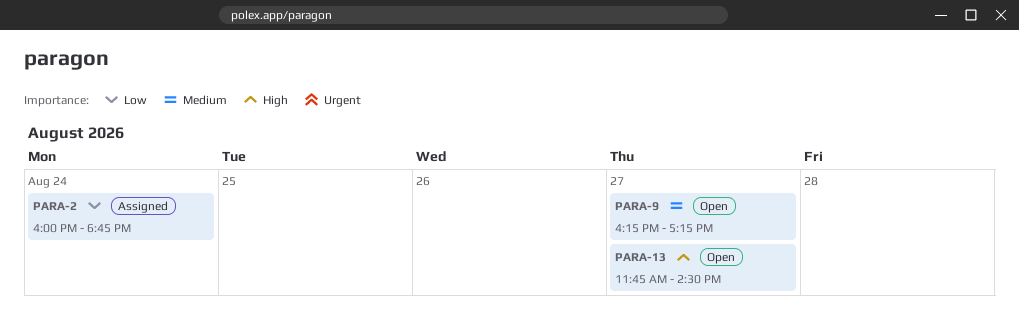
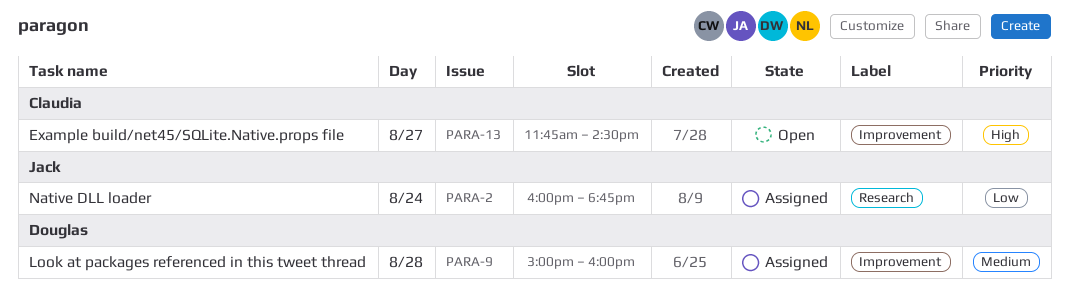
PARA-9, status: Open -> Assigned
PARA-9, day: Aug 27 -> Aug 28
PARA-9, begins: 16:15 -> 15:00
PARA-9, ends: 17:15 -> 16:00

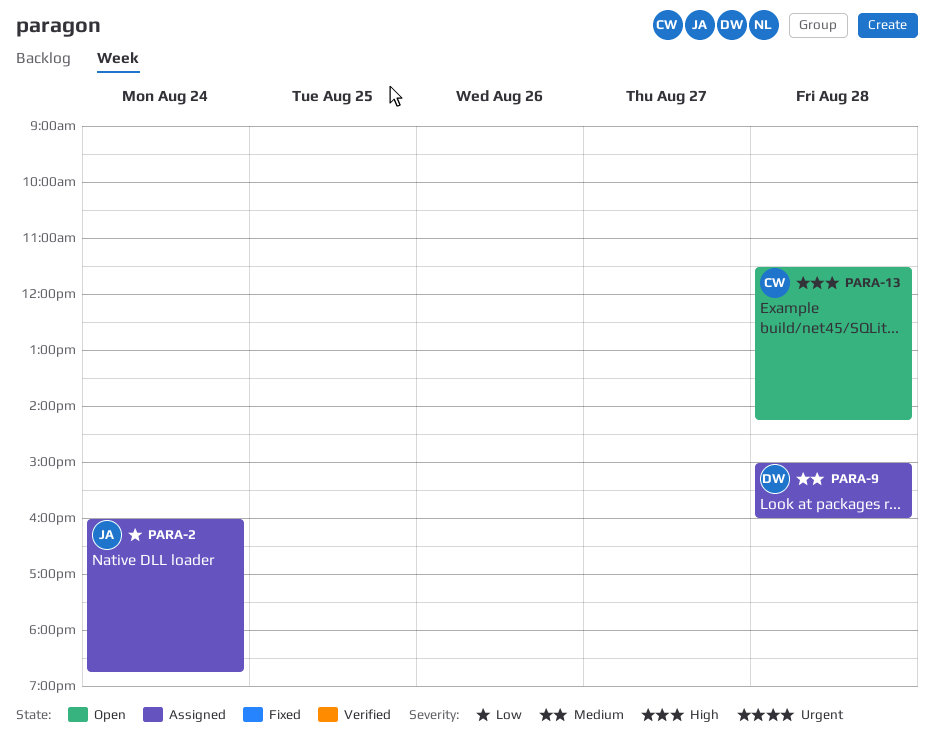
PARA-13, day: Aug 27 -> Aug 28
PARA-13, begins: 11:45 -> 11:30
PARA-13, ends: 14:30 -> 14:15

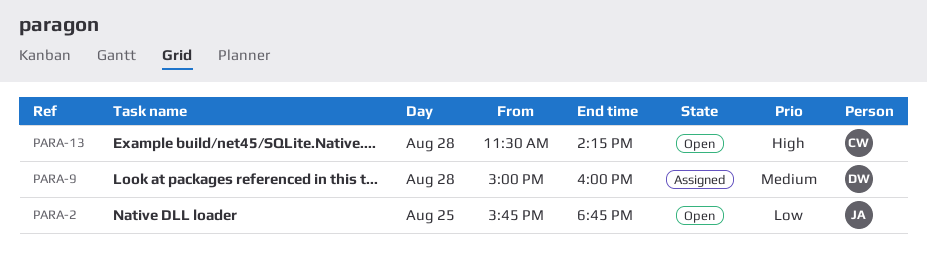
PARA-2, status: Assigned -> Open
PARA-2, day: Aug 24 -> Aug 25
PARA-2, begins: 16:00 -> 15:45

